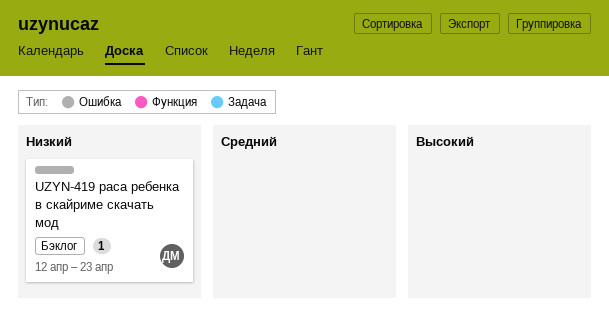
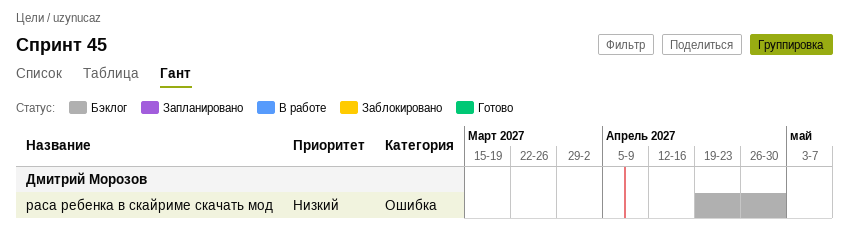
раса ребенка в скайриме скачать мод, start: Apr 12 -> Apr 19
раса ребенка в скайриме скачать мод, due: Apr 23 -> Apr 30

